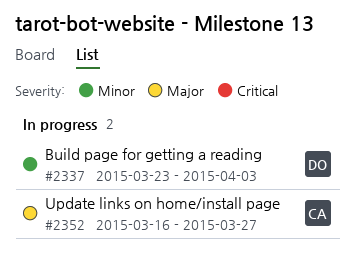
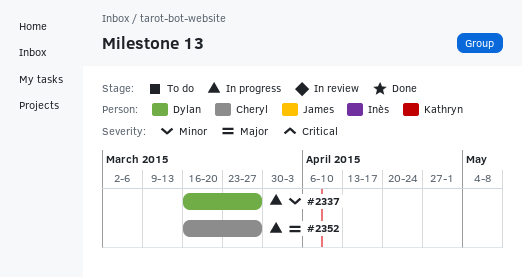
#2337, start: Mar 23 -> Mar 16
#2337, due: Apr 3 -> Mar 27

